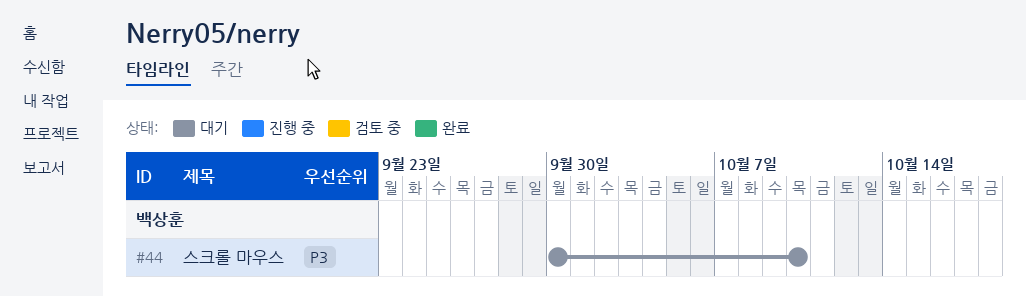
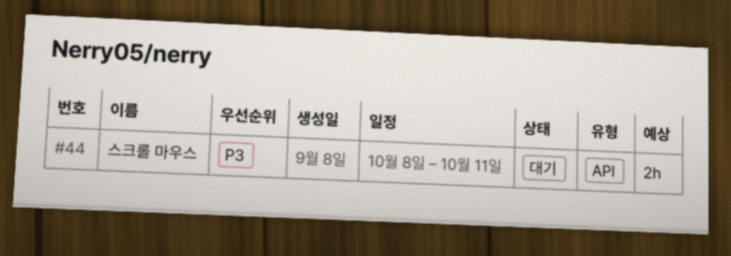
#44, start: Sep 30 -> Oct 8
#44, due: Oct 10 -> Oct 11

